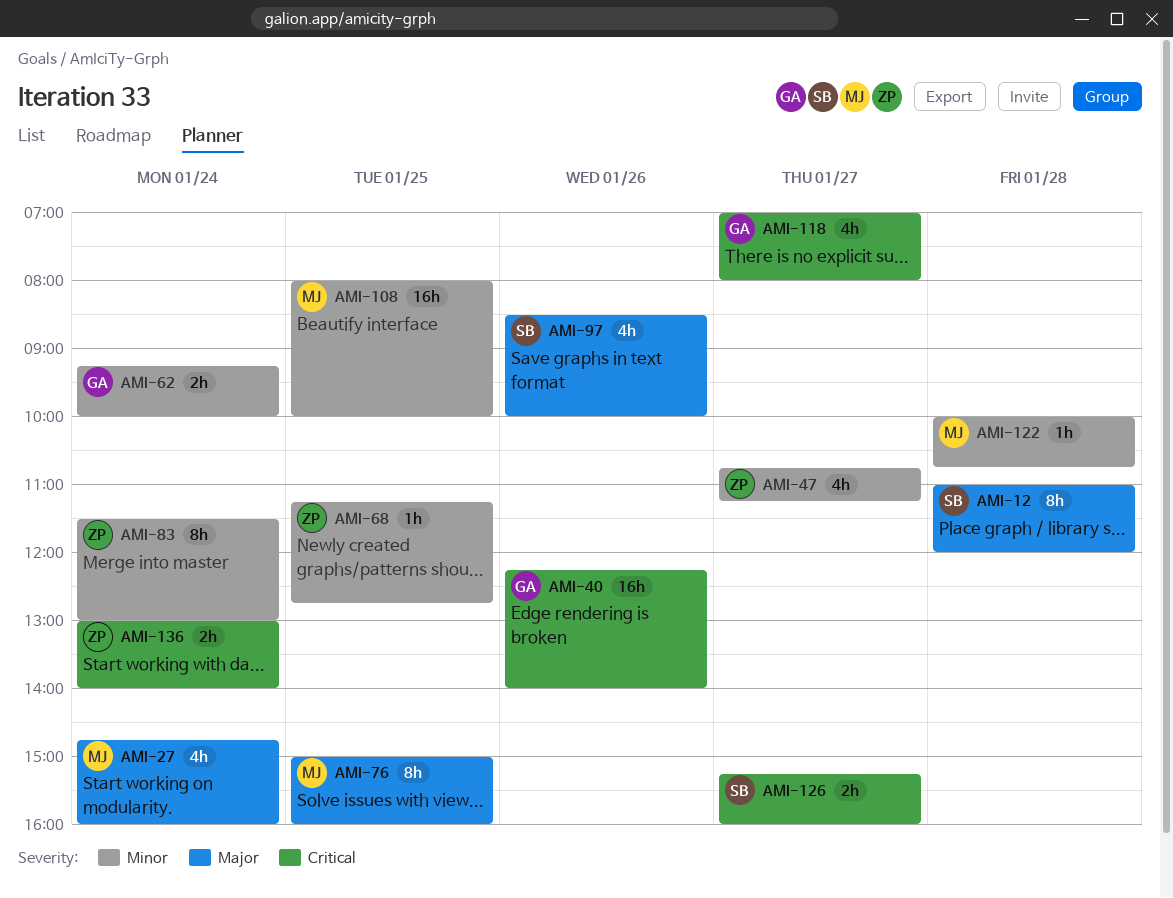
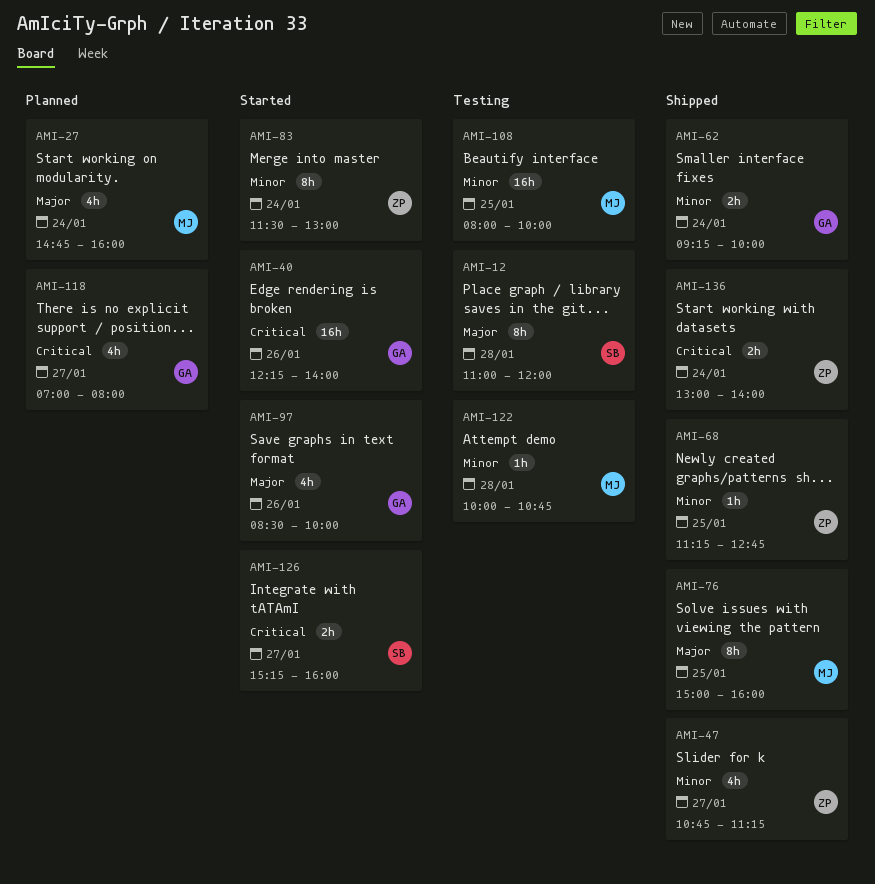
AMI-97, owner: SB -> GA

